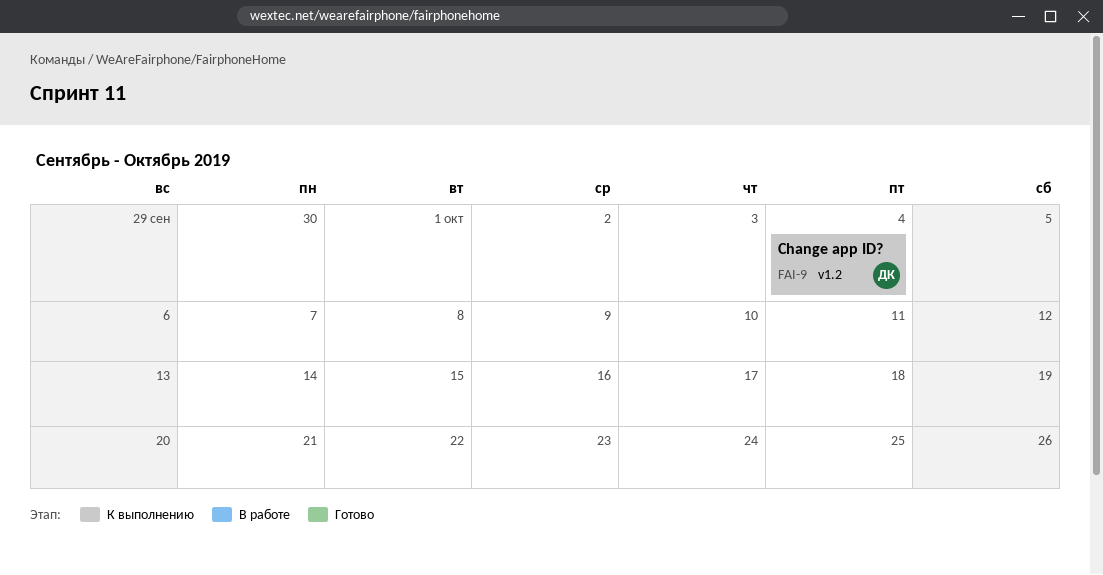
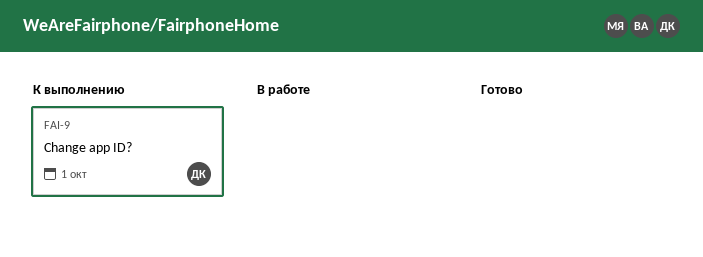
FAI-9, due: Oct 4 -> Oct 1

